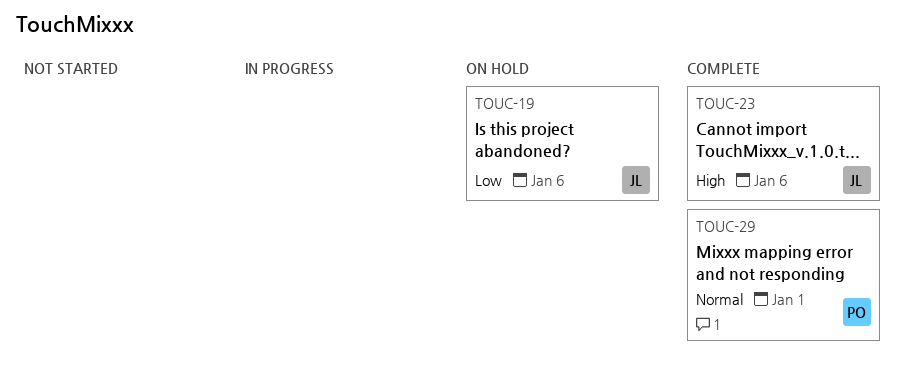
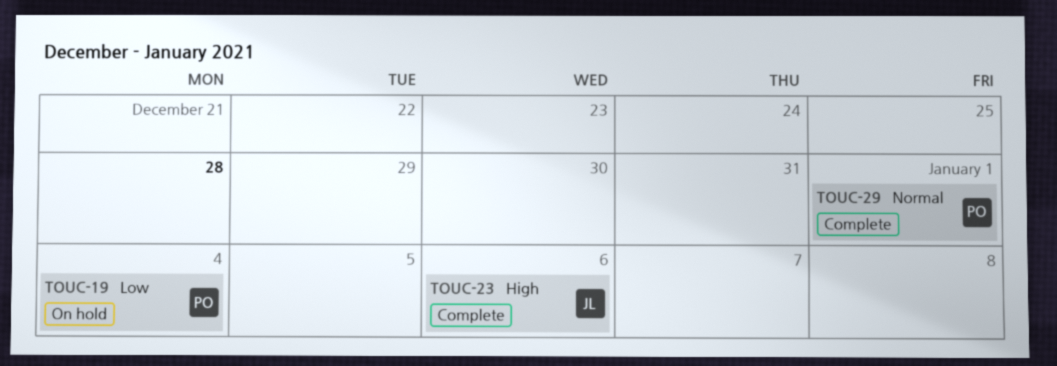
TOUC-19, owner: JL -> PO
TOUC-19, due: Jan 6 -> Jan 4

